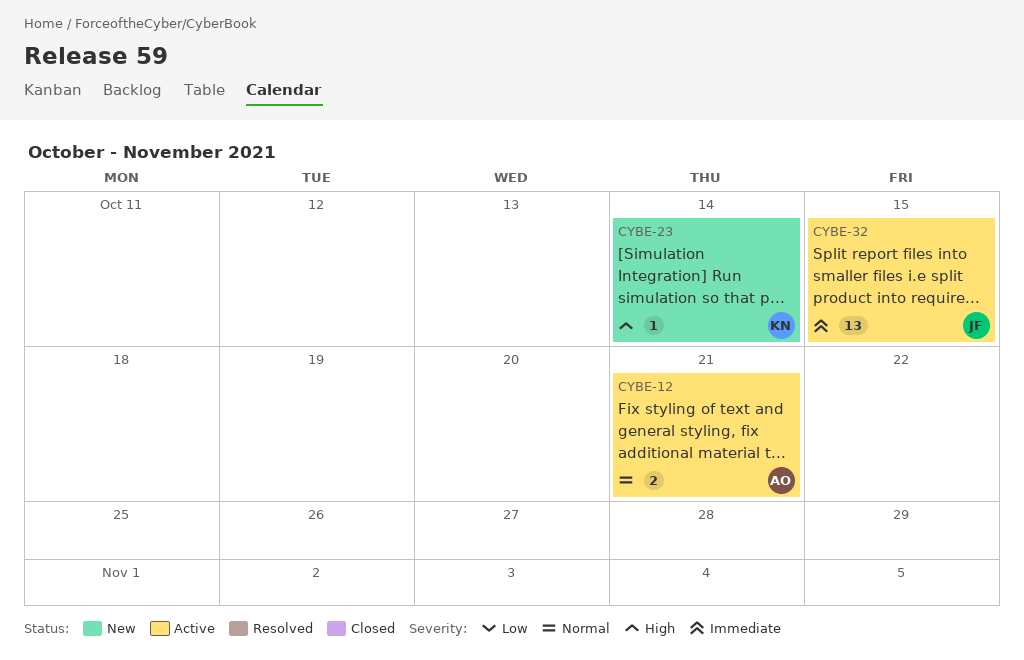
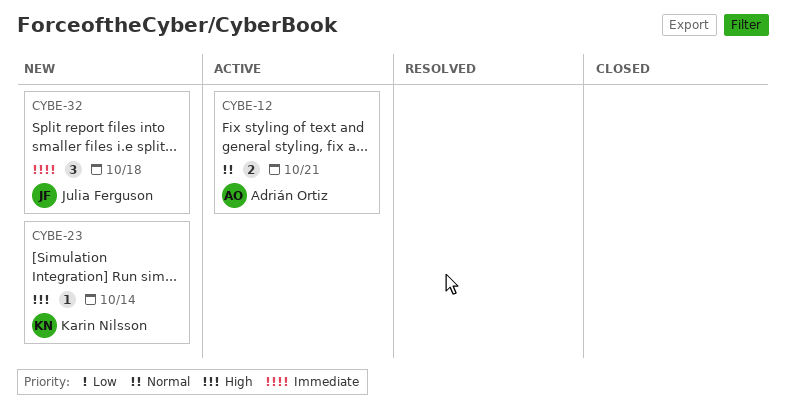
CYBE-32, status: Active -> New
CYBE-32, estimate: 13 -> 3
CYBE-32, due: Oct 15 -> Oct 18

